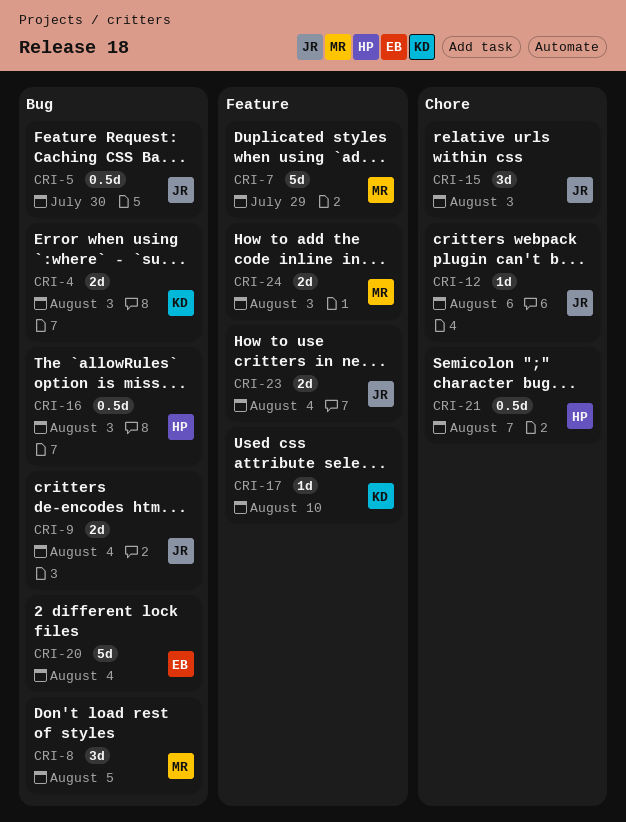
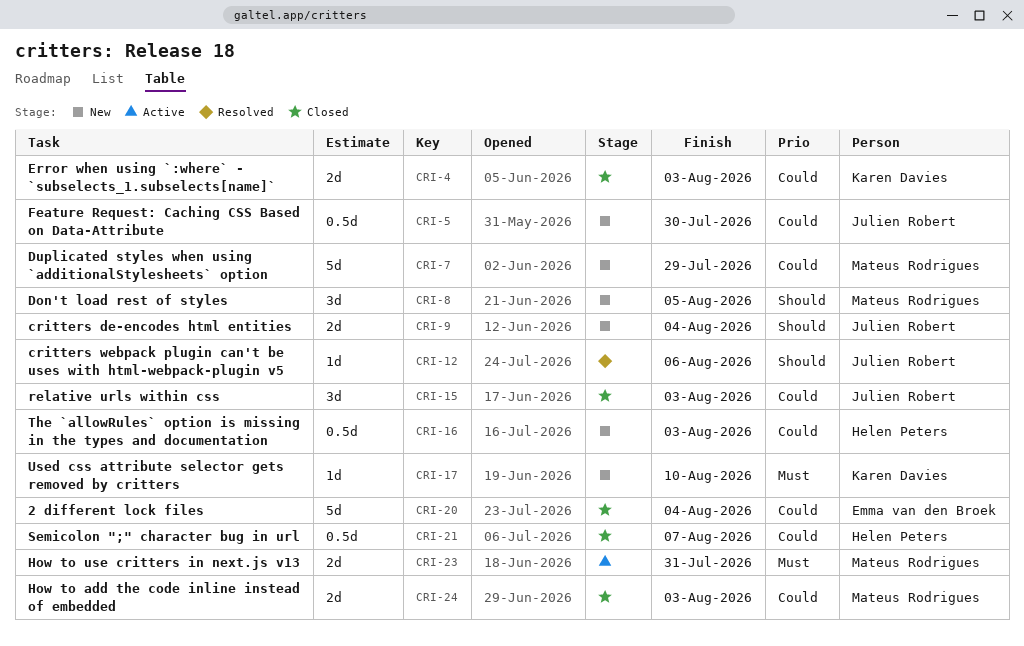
CRI-23, owner: Julien Robert -> Mateus Rodrigues
CRI-23, due: Aug 4 -> Jul 31

